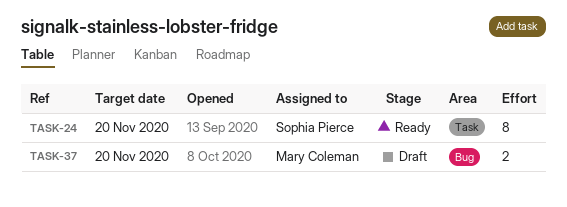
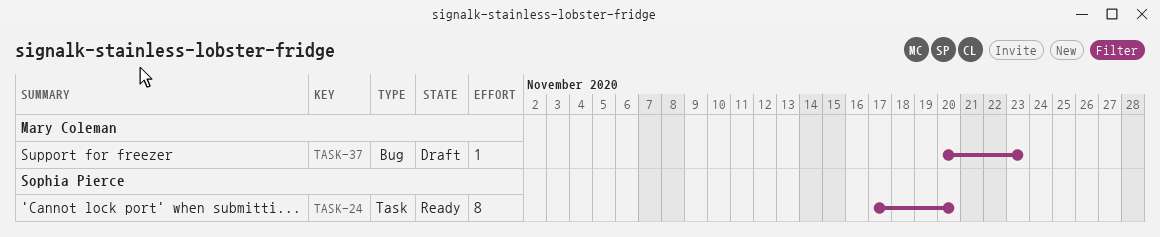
TASK-37, estimate: 2 -> 1
TASK-37, due: Nov 20 -> Nov 23

